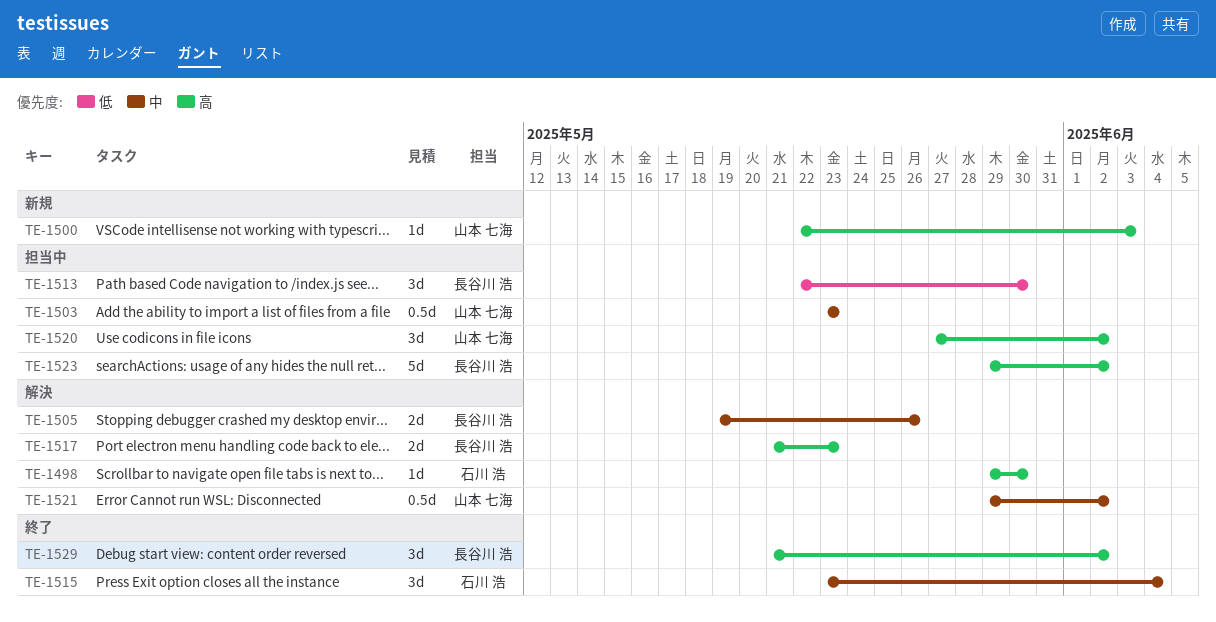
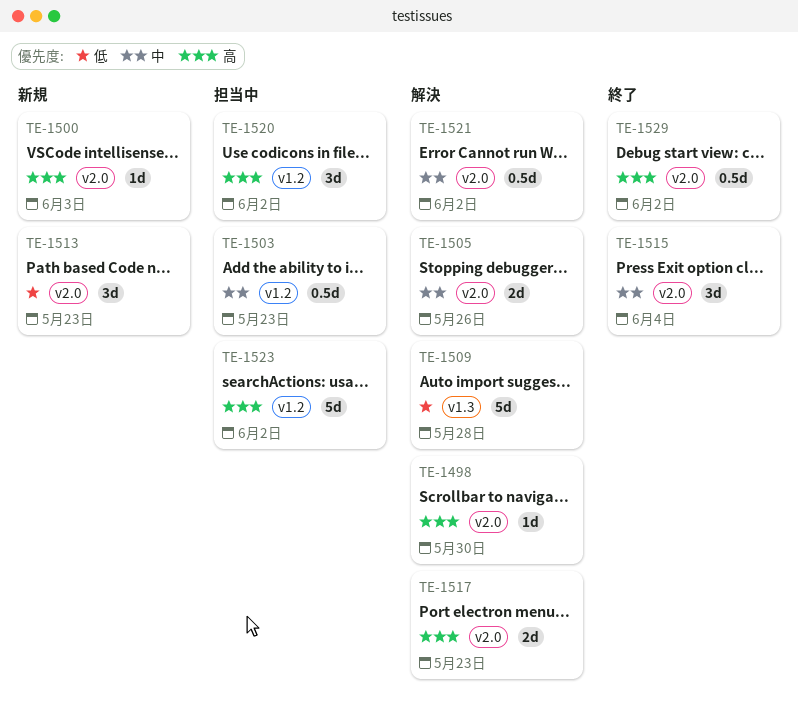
TE-1509: none -> present
TE-1513, status: 担当中 -> 新規
TE-1513, due: May 30 -> May 23
TE-1529, estimate: 3d -> 0.5d

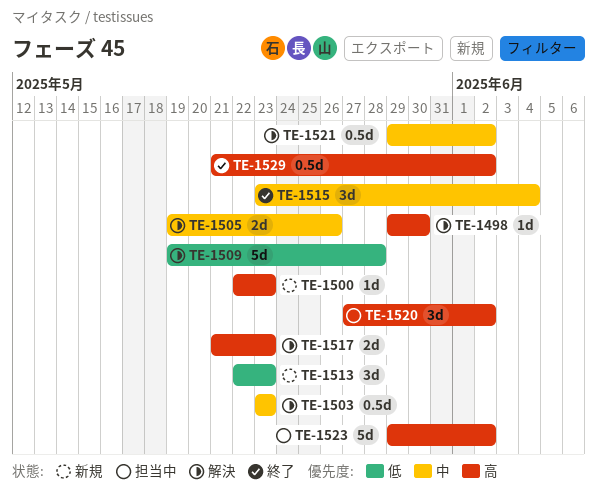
TE-1500, due: Jun 3 -> May 23
TE-1503, status: 担当中 -> 解決

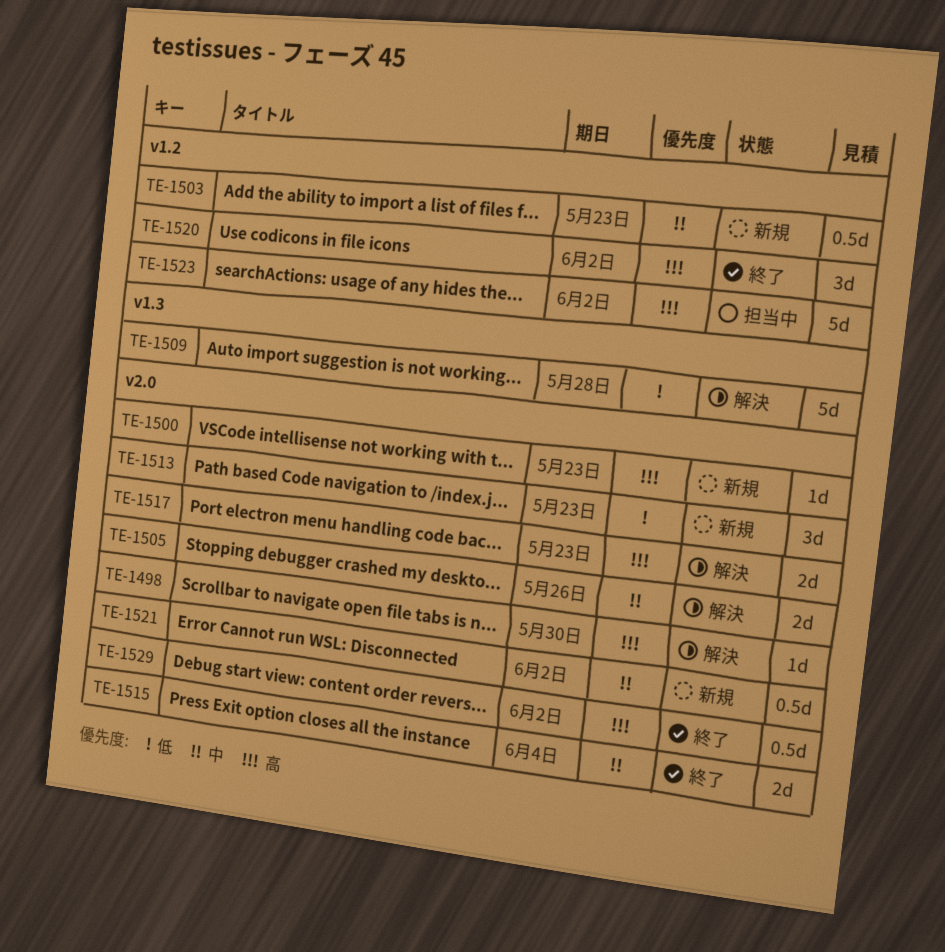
TE-1503, status: 解決 -> 新規
TE-1515, estimate: 3d -> 2d
TE-1520, status: 担当中 -> 終了
TE-1521, status: 解決 -> 新規

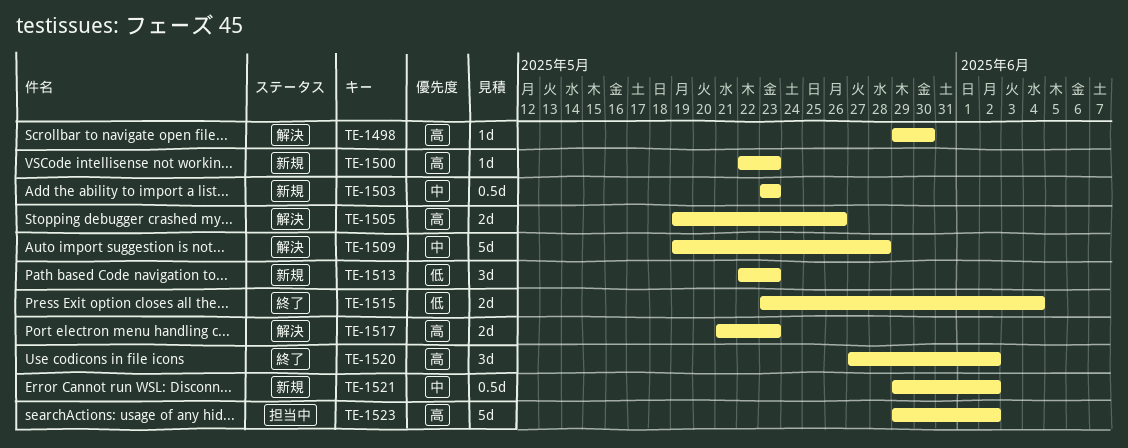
TE-1505, priority: 中 -> 高
TE-1509, priority: 低 -> 中
TE-1515, priority: 中 -> 低
TE-1529: present -> none

